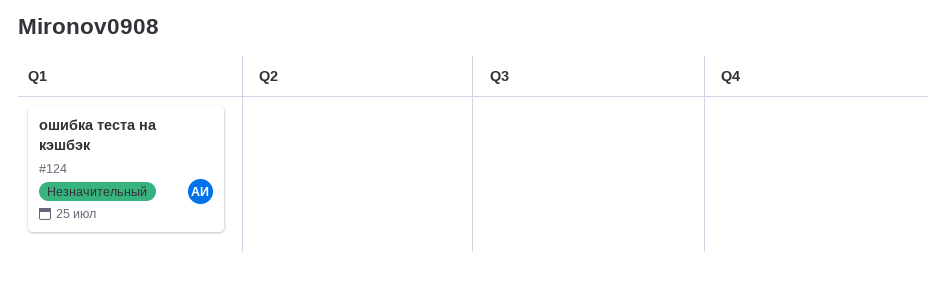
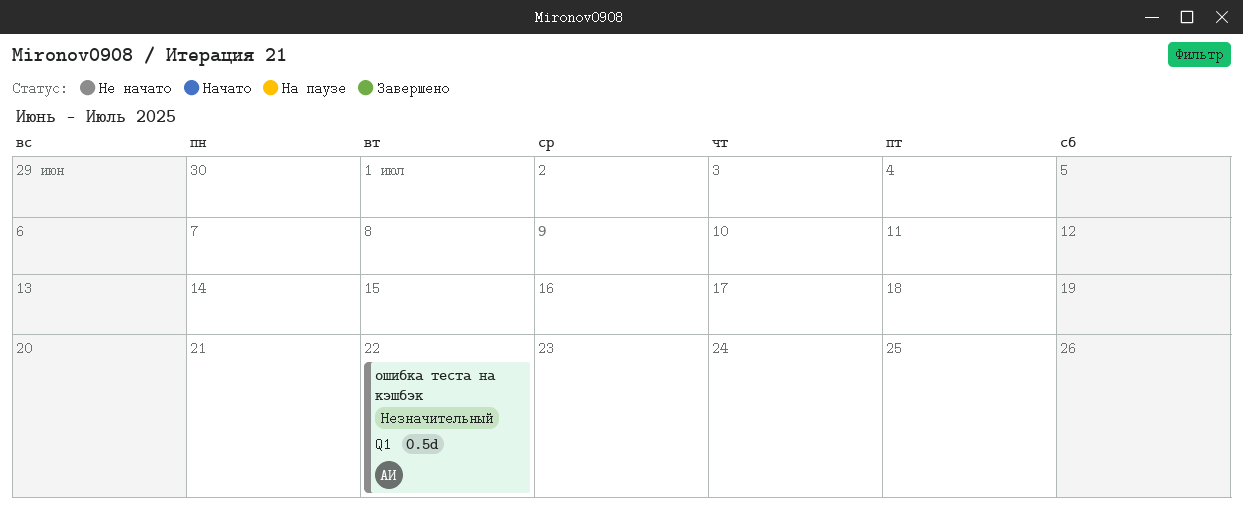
ошибка теста на кэшбэк, due: Jul 25 -> Jul 22

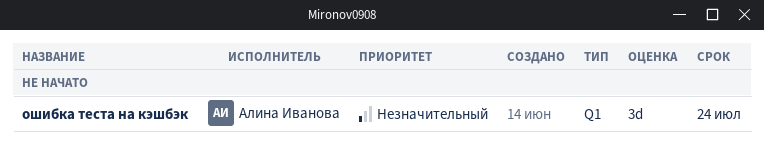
ошибка теста на кэшбэк, estimate: 0.5d -> 3d
ошибка теста на кэшбэк, due: Jul 22 -> Jul 24

